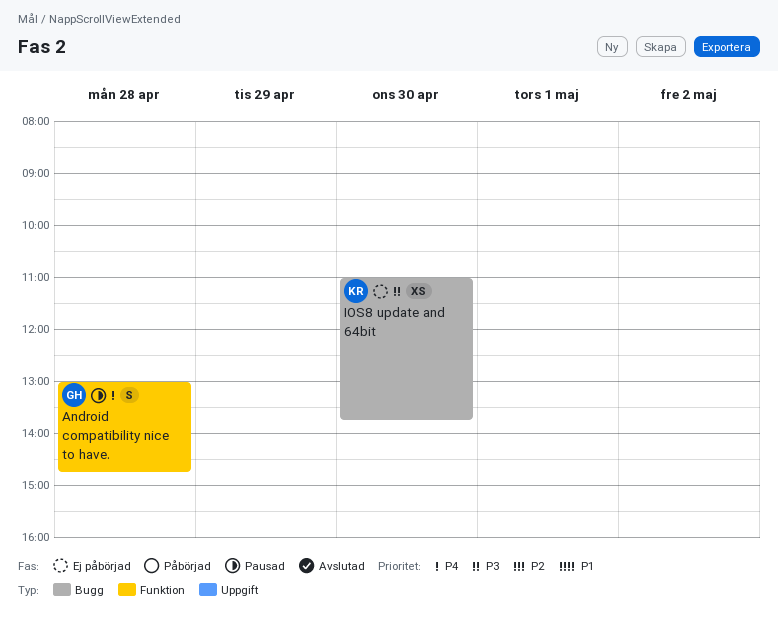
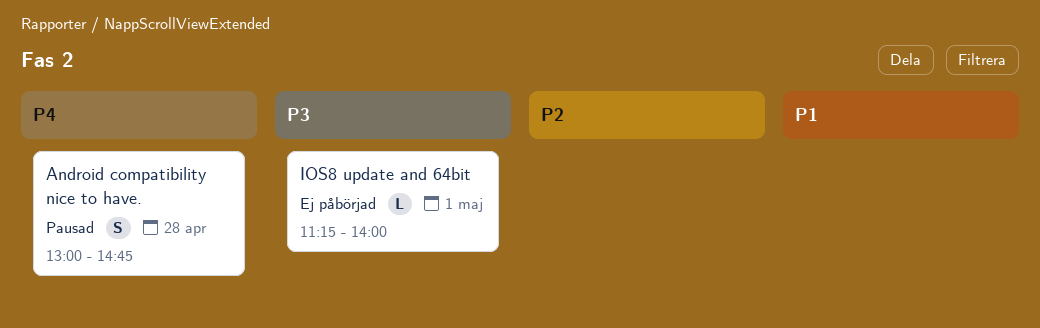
IOS8 update and 64bit, estimate: XS -> L
IOS8 update and 64bit, day: Apr 30 -> May 1
IOS8 update and 64bit, begins: 11:00 -> 11:15
IOS8 update and 64bit, ends: 13:45 -> 14:00

